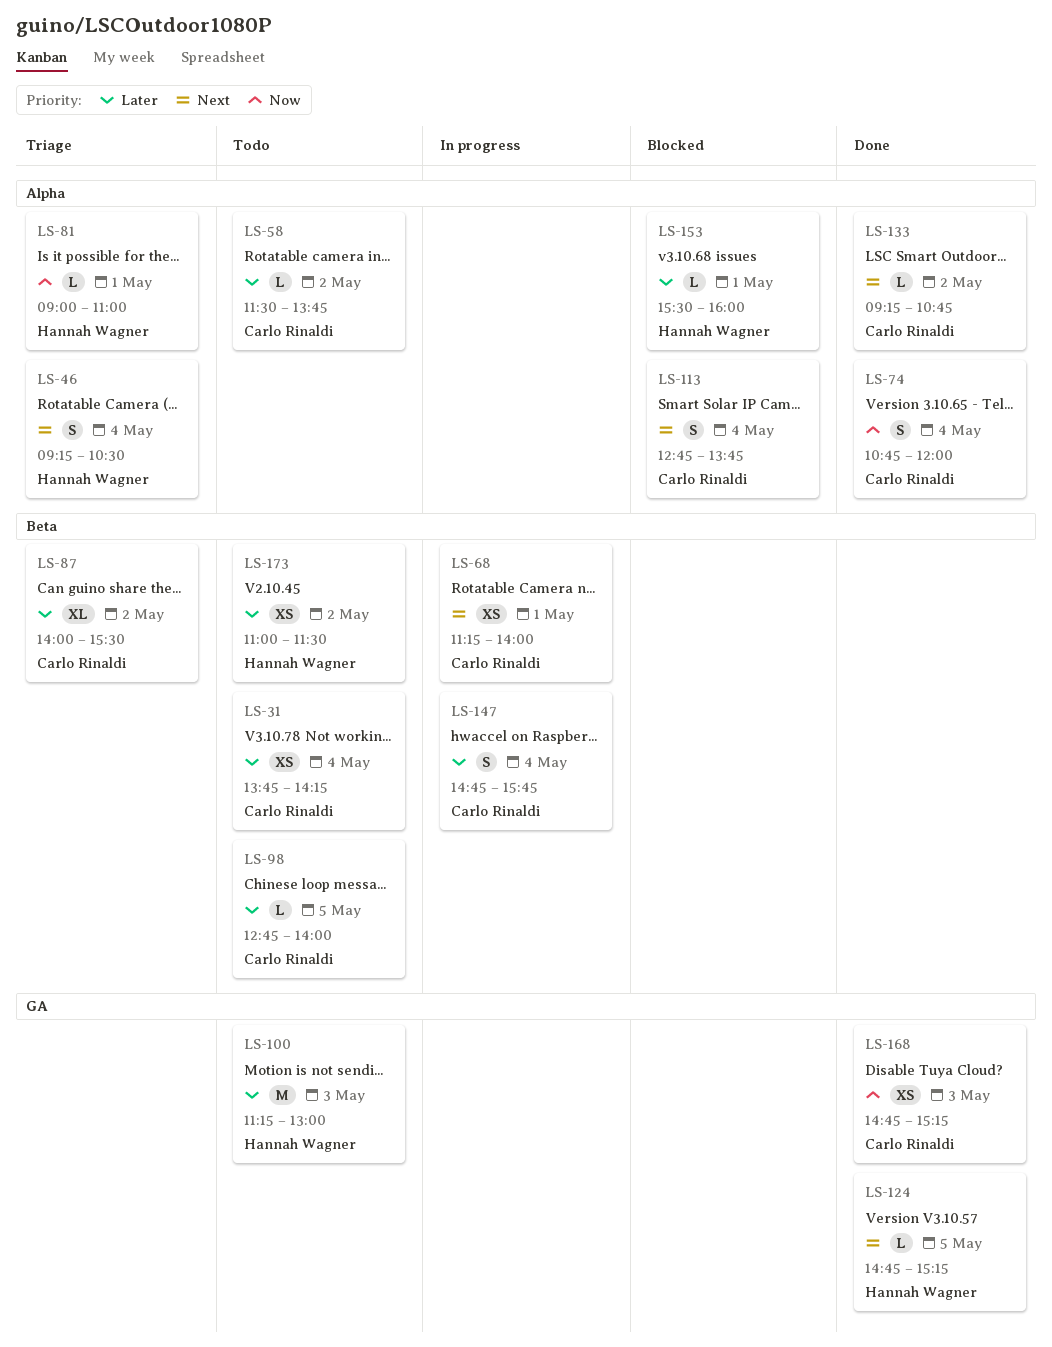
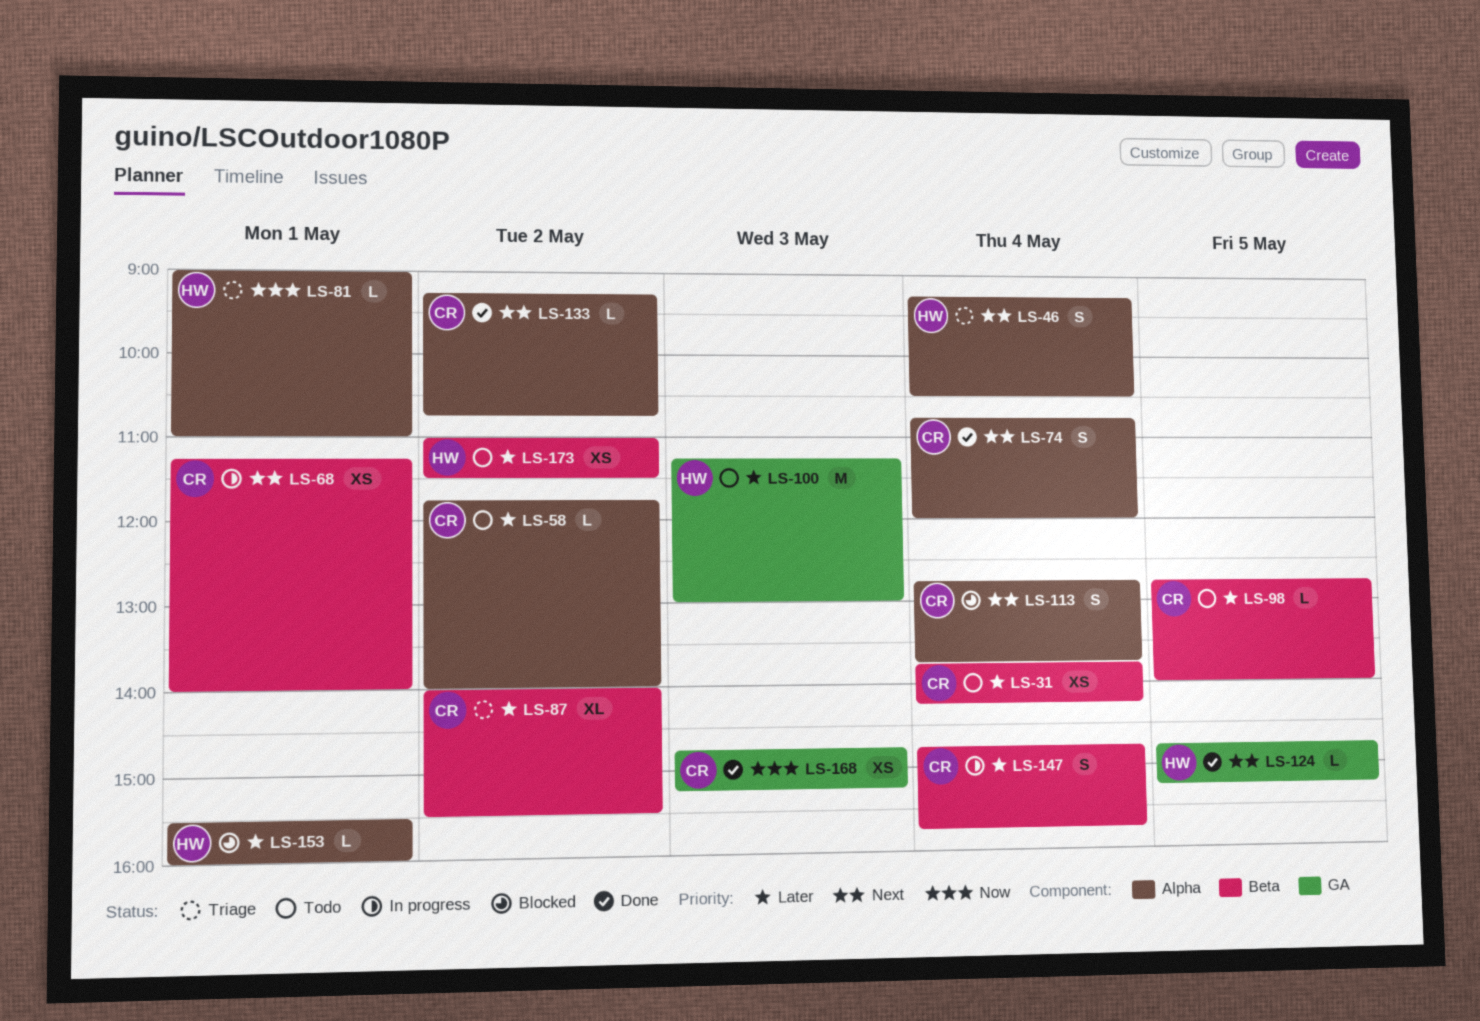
LS-58, begins: 11:30 -> 11:45
LS-58, ends: 13:45 -> 14:00
LS-74, priority: Now -> Next

